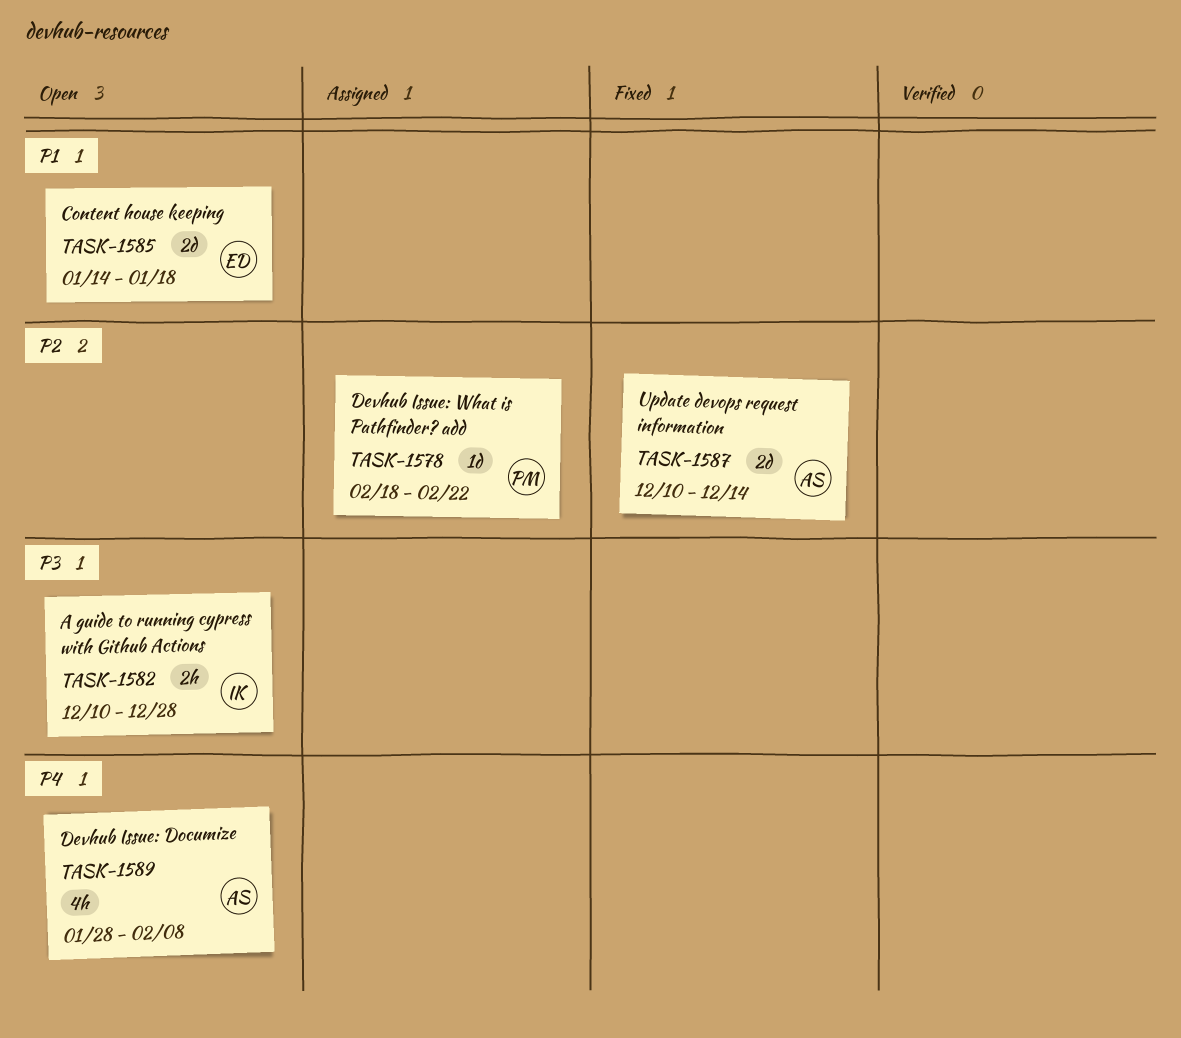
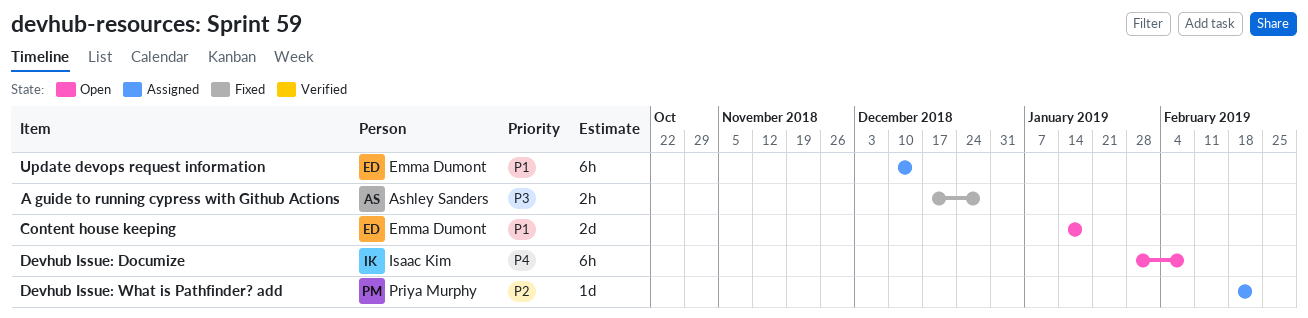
A guide to running cypress with Github Actions, status: Open -> Fixed
A guide to running cypress with Github Actions, owner: Isaac Kim -> Ashley Sanders
A guide to running cypress with Github Actions, start: Dec 10 -> Dec 17
Devhub Issue: Documize, owner: Ashley Sanders -> Isaac Kim
Devhub Issue: Documize, estimate: 4h -> 6h
Update devops request information, status: Fixed -> Assigned
Update devops request information, owner: Ashley Sanders -> Emma Dumont
Update devops request information, priority: P2 -> P1
Update devops request information, estimate: 2d -> 6h

